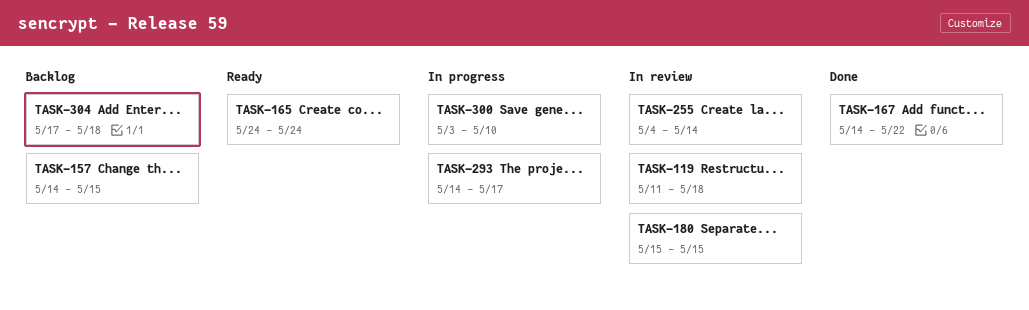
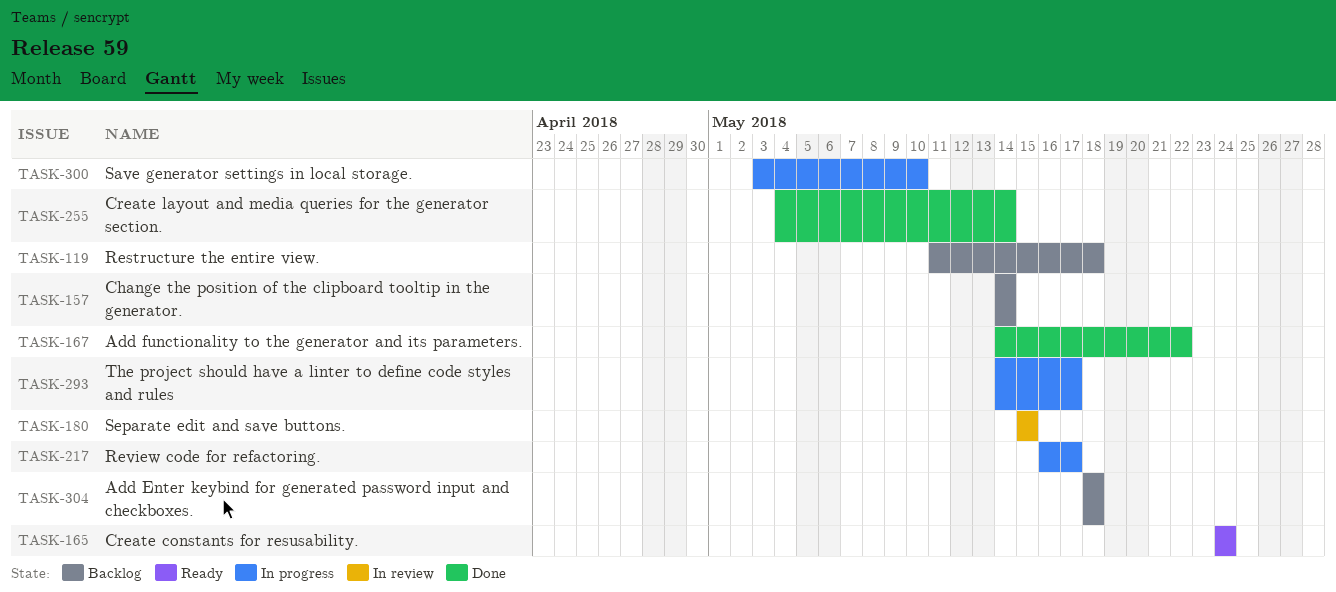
TASK-119, status: In review -> Backlog
TASK-157, due: May 15 -> May 14
TASK-217: none -> present
TASK-255, status: In review -> Done
TASK-304, start: May 17 -> May 18

